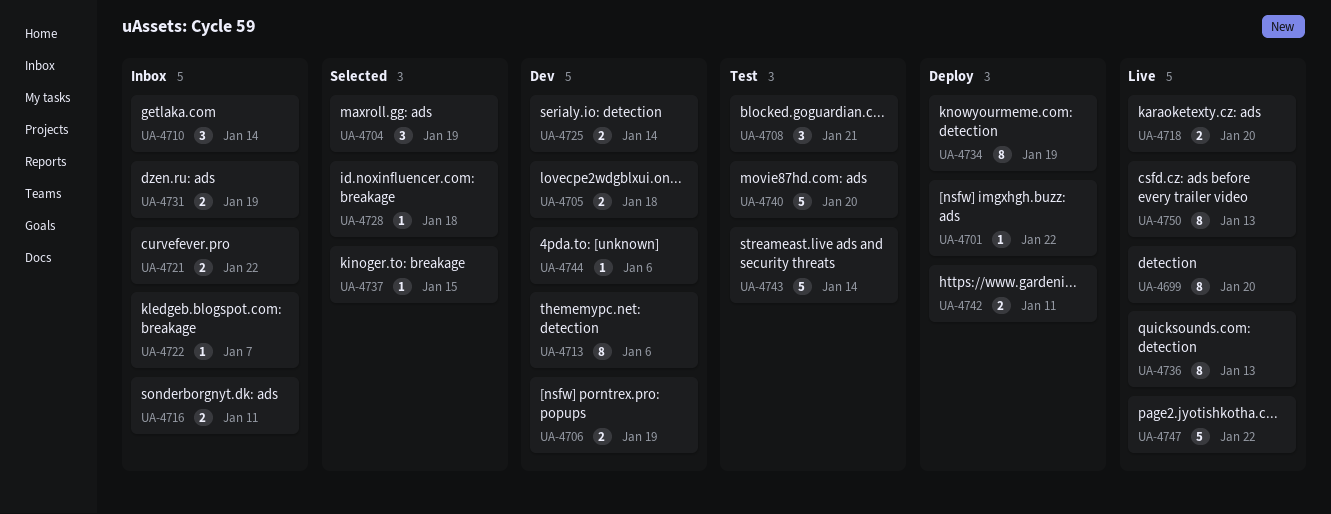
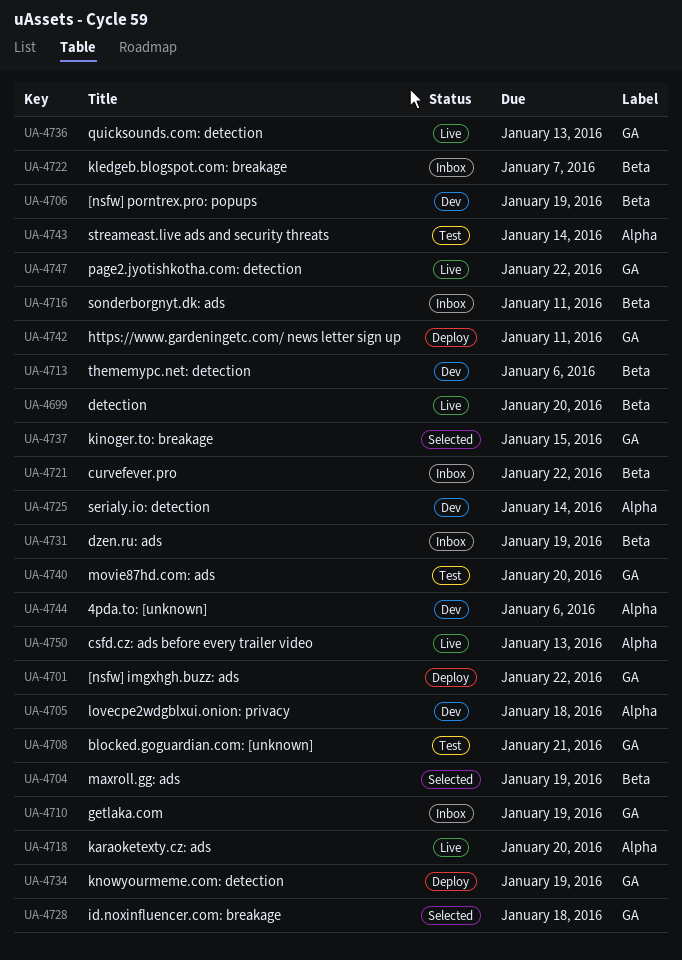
UA-4710, due: Jan 14 -> Jan 19

